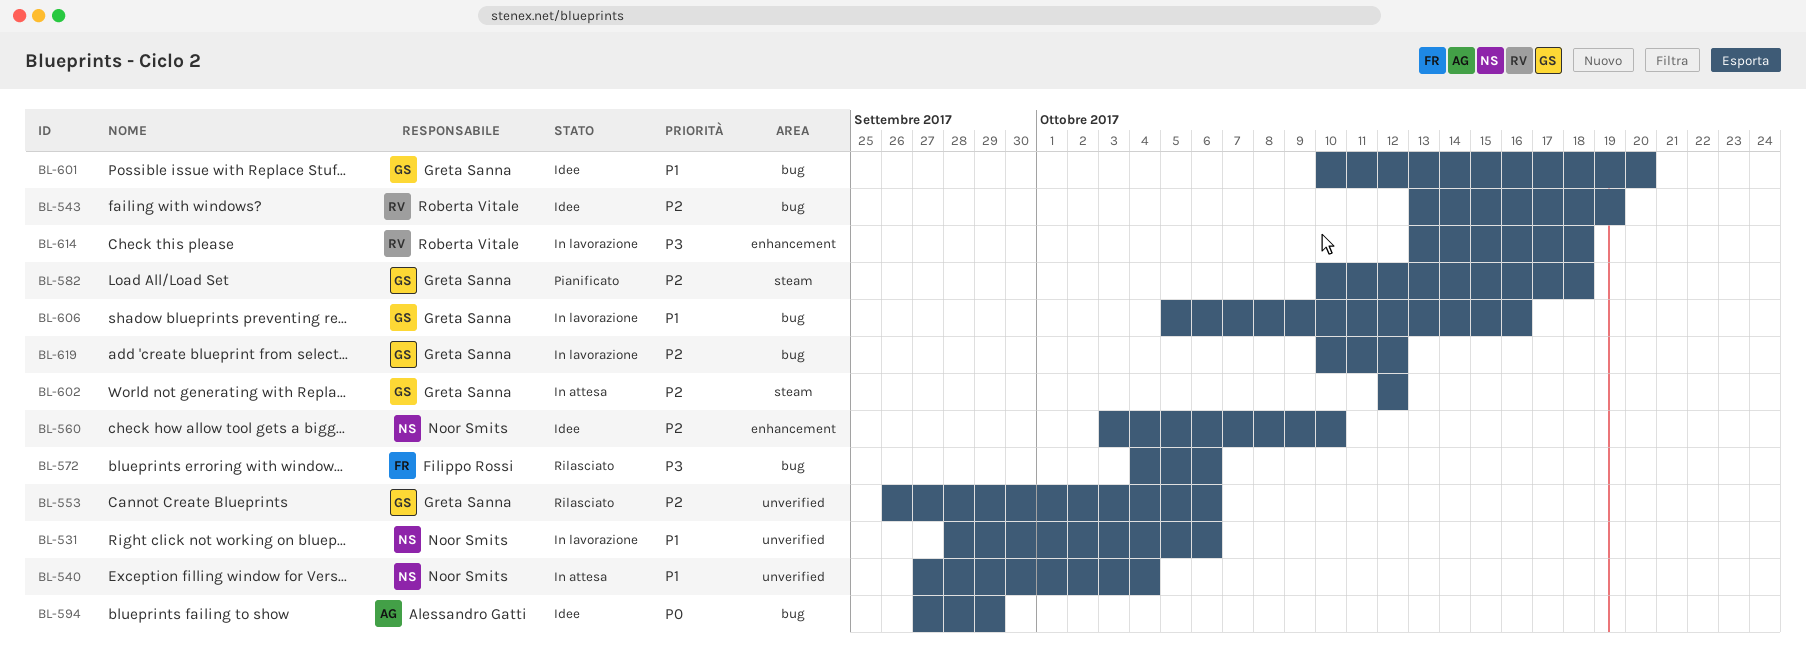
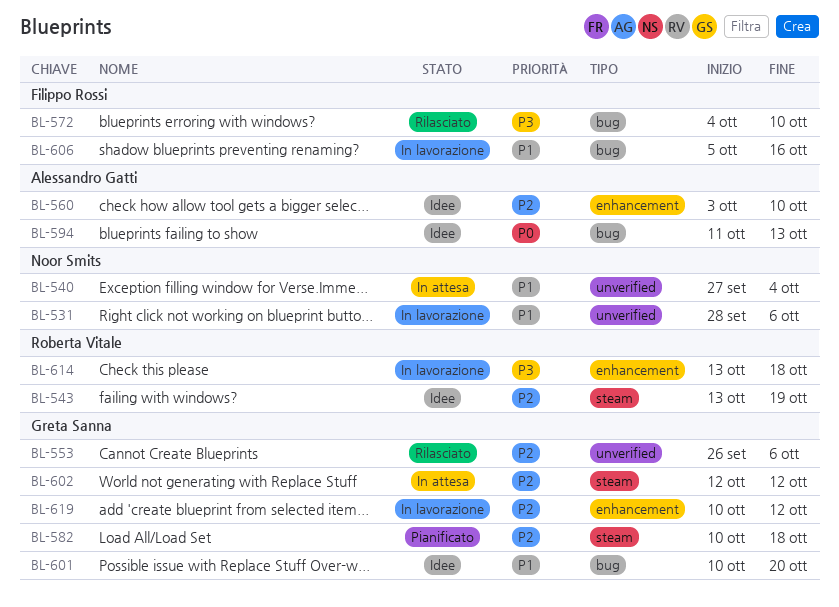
BL-543, label: bug -> steam
BL-560, owner: Noor Smits -> Alessandro Gatti
BL-572, due: Oct 6 -> Oct 10
BL-594, start: Sep 27 -> Oct 11
BL-594, due: Sep 29 -> Oct 13
BL-606, owner: Greta Sanna -> Filippo Rossi
BL-619, label: bug -> enhancement

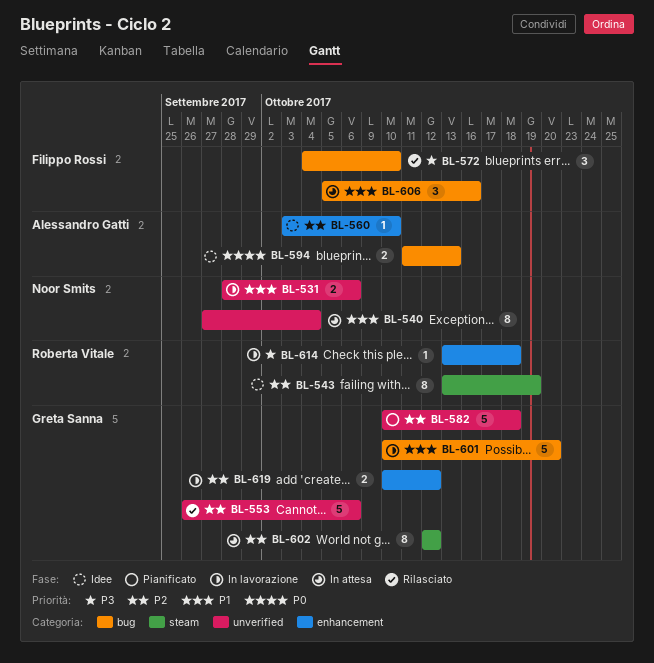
BL-582, label: steam -> unverified
BL-601, status: Idee -> In lavorazione
BL-606, status: In lavorazione -> In attesa

